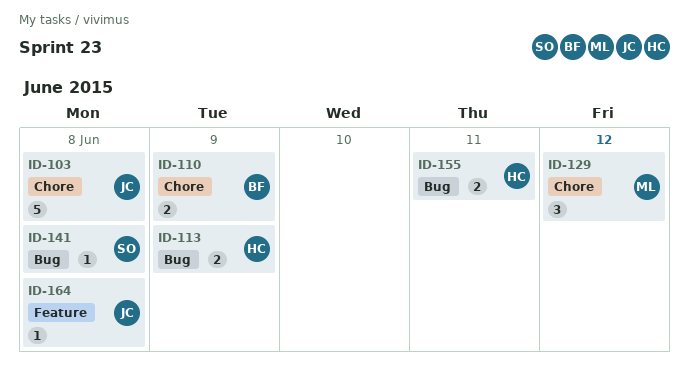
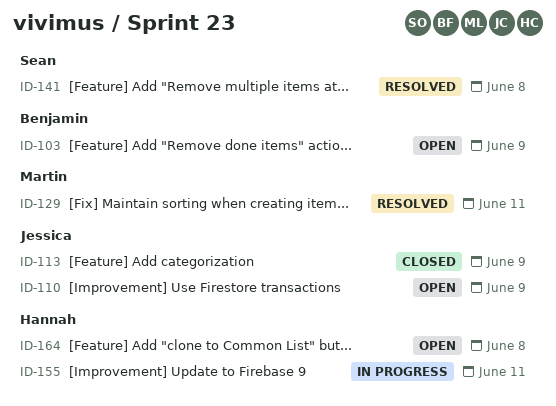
ID-103, owner: Jessica -> Benjamin
ID-103, due: Jun 8 -> Jun 9
ID-110, owner: Benjamin -> Jessica
ID-113, owner: Hannah -> Jessica
ID-129, due: Jun 12 -> Jun 11
ID-164, owner: Jessica -> Hannah

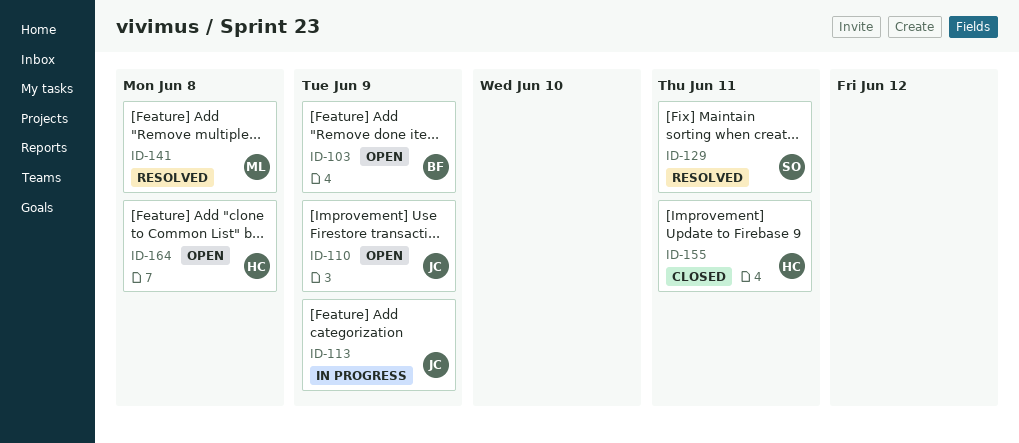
ID-113, status: Closed -> In progress
ID-129, owner: Martin -> Sean
ID-141, owner: Sean -> Martin
ID-155, status: In progress -> Closed

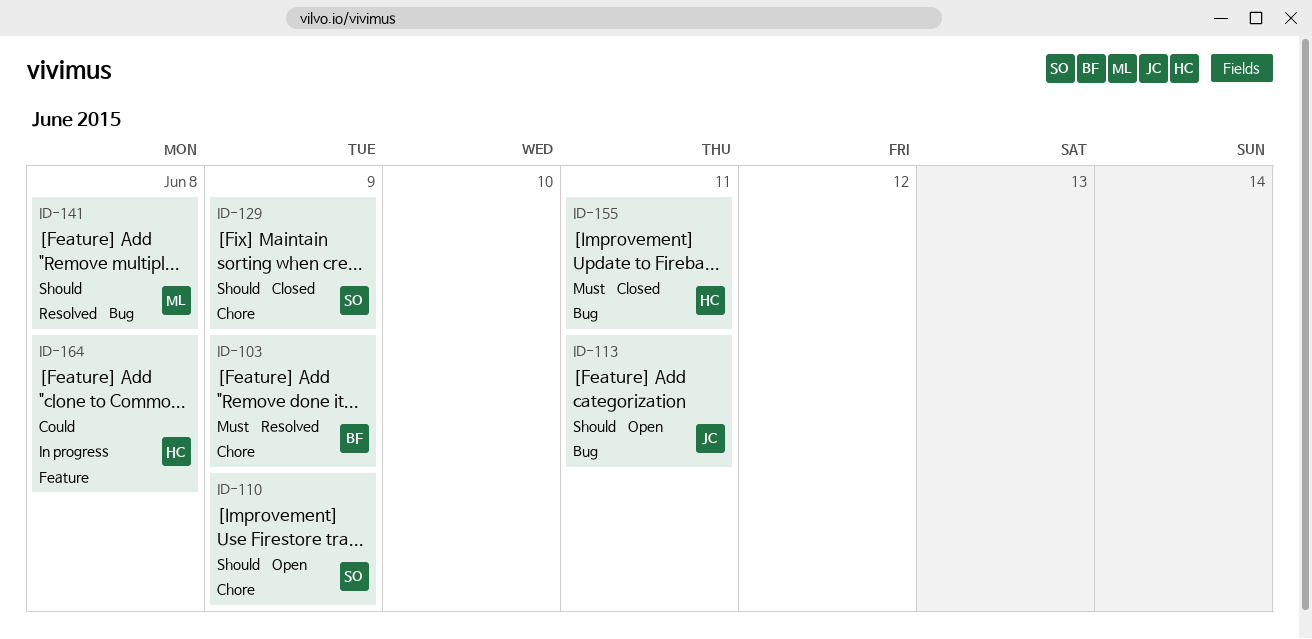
ID-103, status: Open -> Resolved
ID-110, owner: JC -> SO
ID-113, status: In progress -> Open
ID-113, due: Jun 9 -> Jun 11
ID-129, status: Resolved -> Closed
ID-129, due: Jun 11 -> Jun 9
ID-164, status: Open -> In progress

